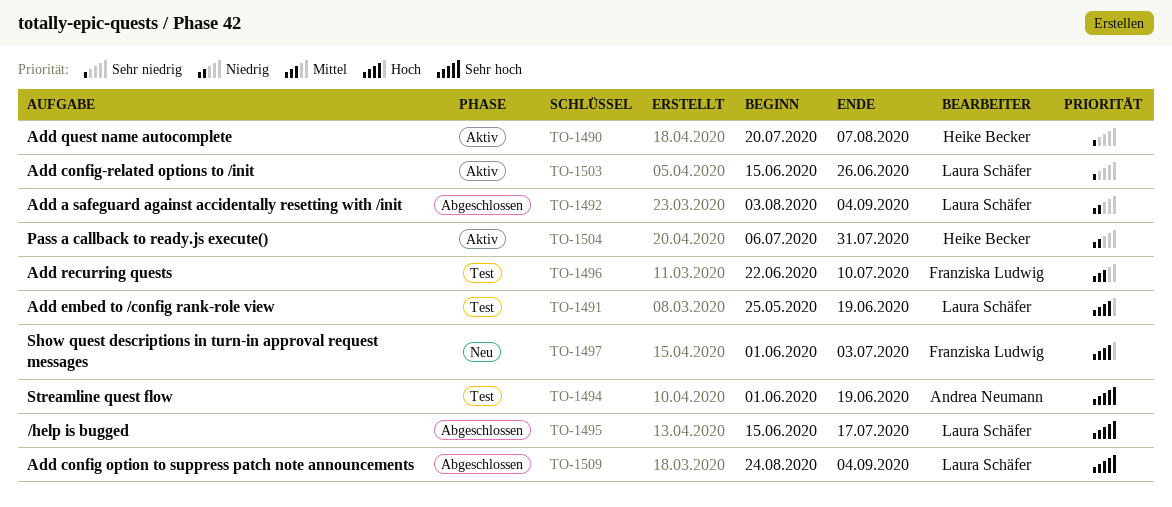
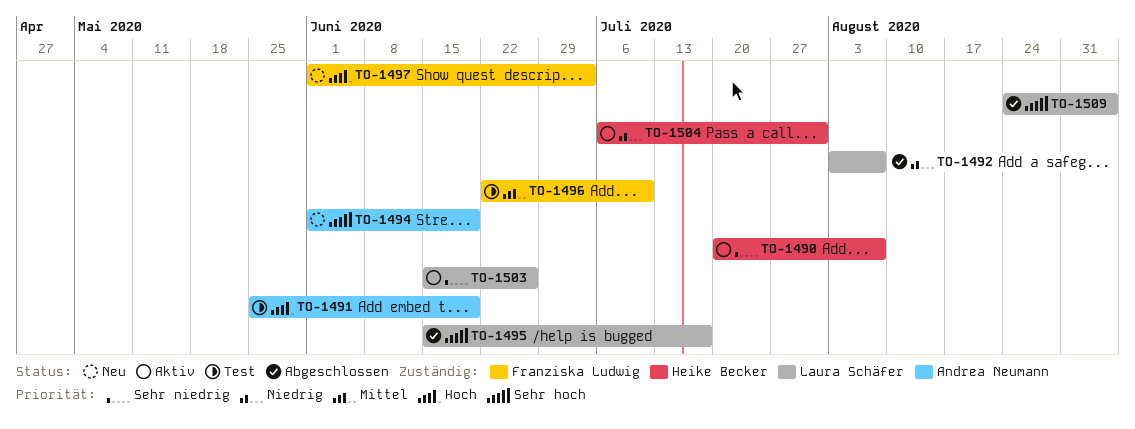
TO-1491, owner: Laura Schäfer -> Andrea Neumann
TO-1492, due: Sep 4 -> Aug 7
TO-1494, status: Test -> Neu

